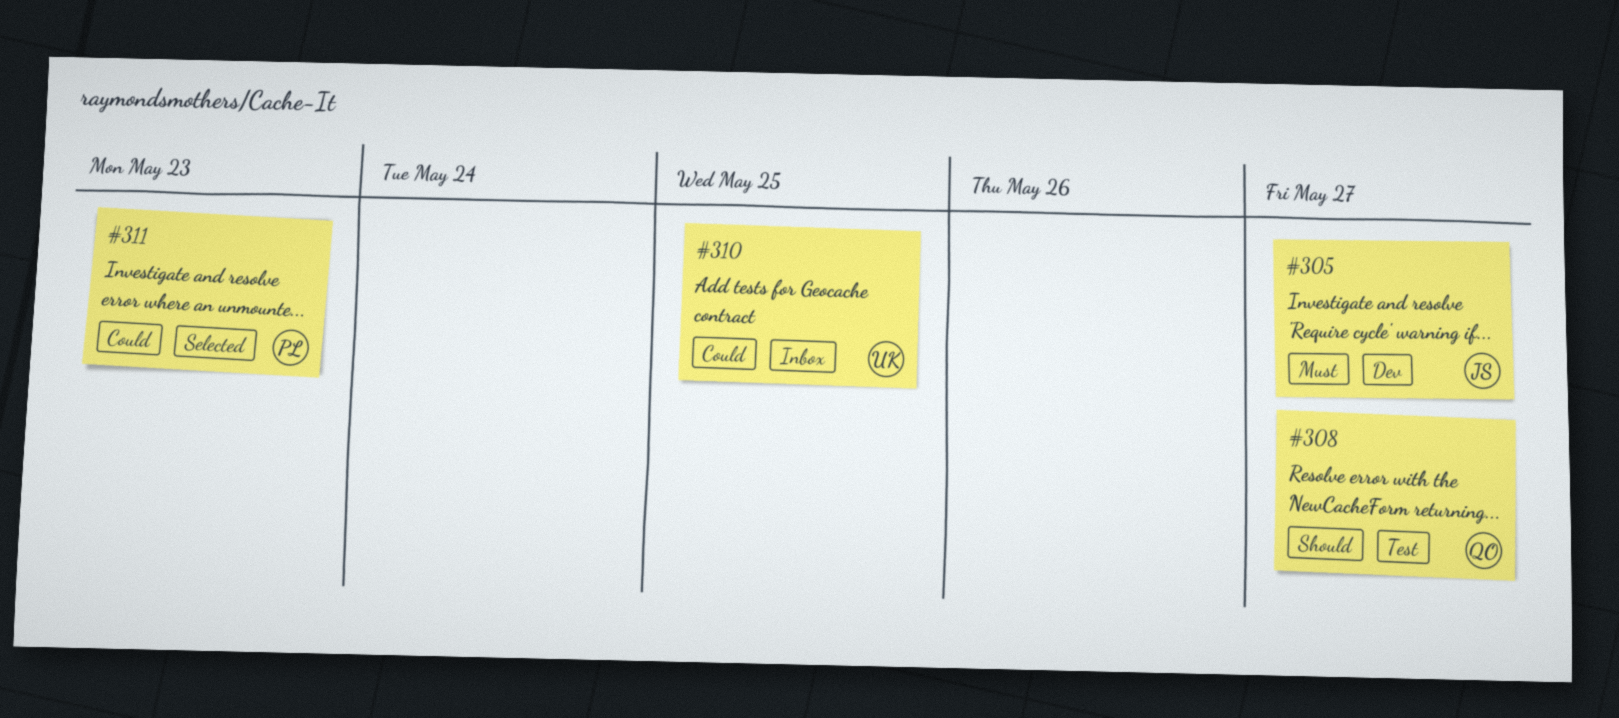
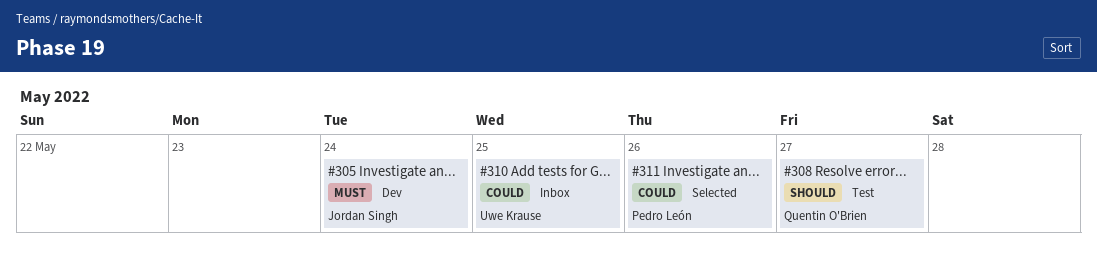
#305, due: May 27 -> May 24
#311, due: May 23 -> May 26

